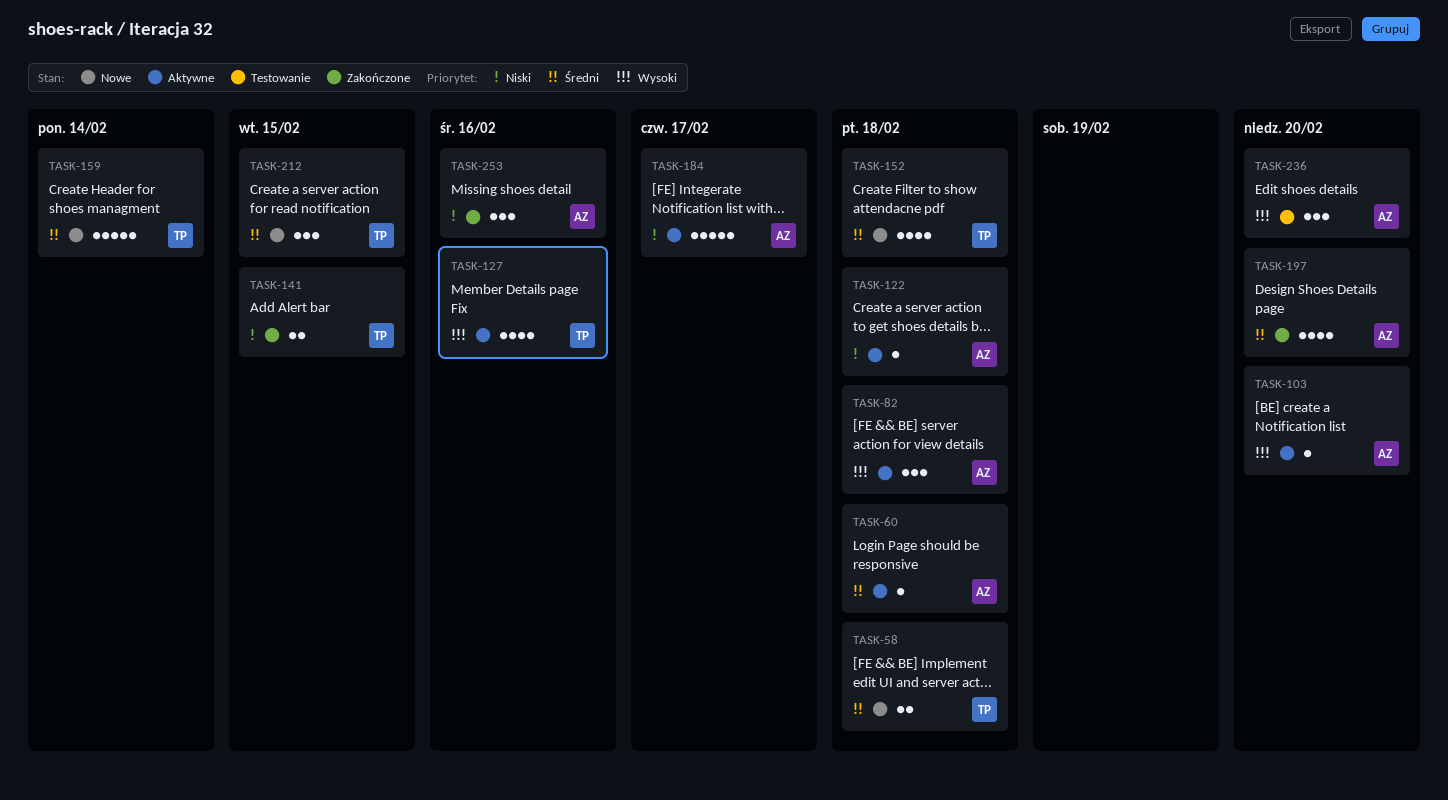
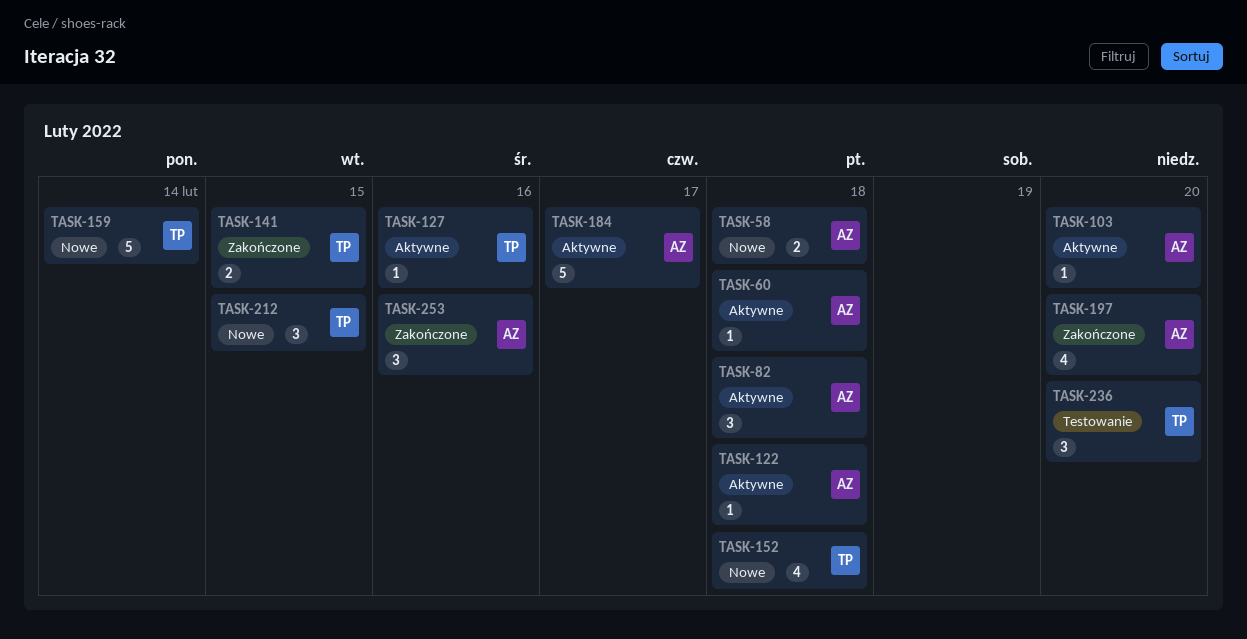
TASK-58, owner: TP -> AZ
TASK-127, estimate: 4 -> 1
TASK-236, owner: AZ -> TP

